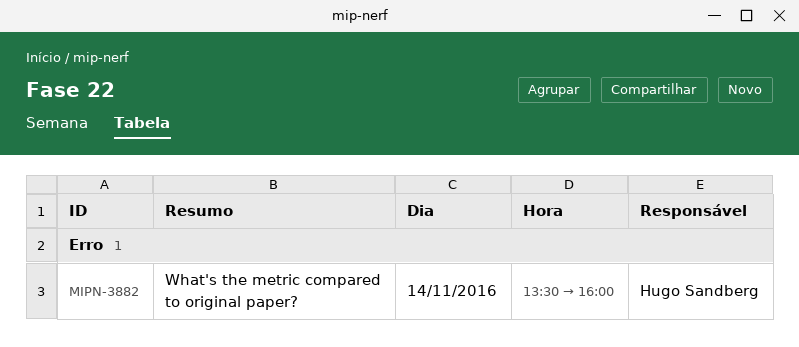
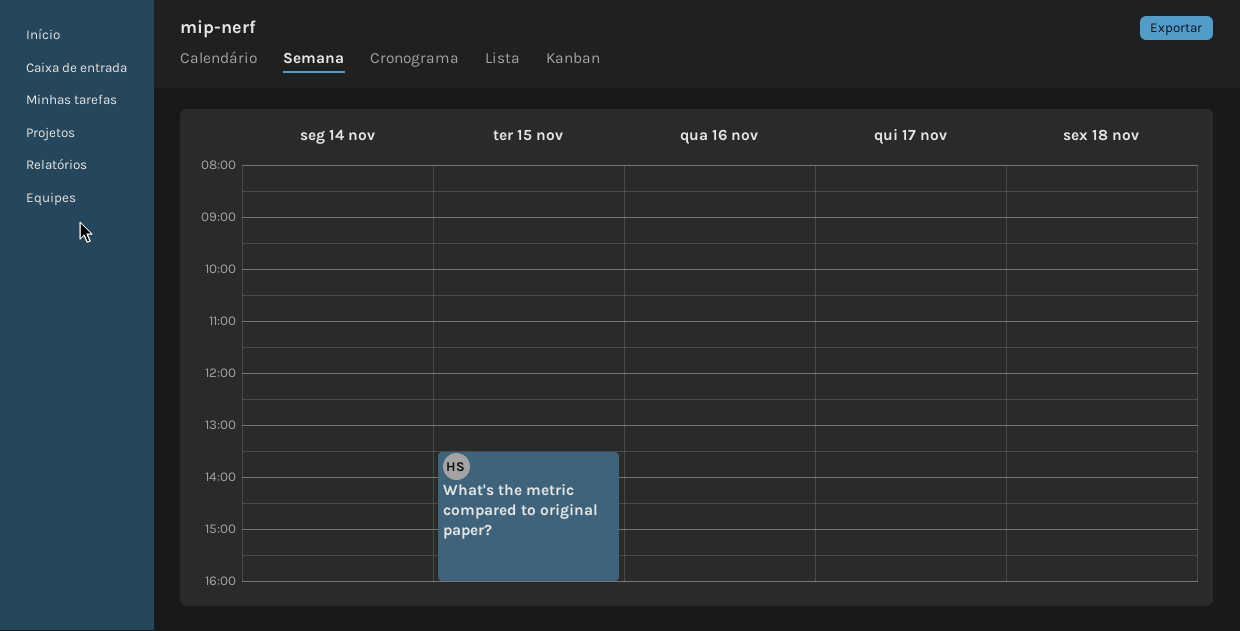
What's the metric compared to original paper?, day: Nov 14 -> Nov 15

